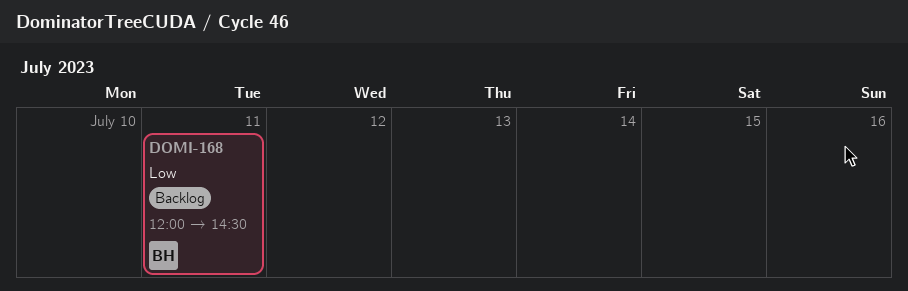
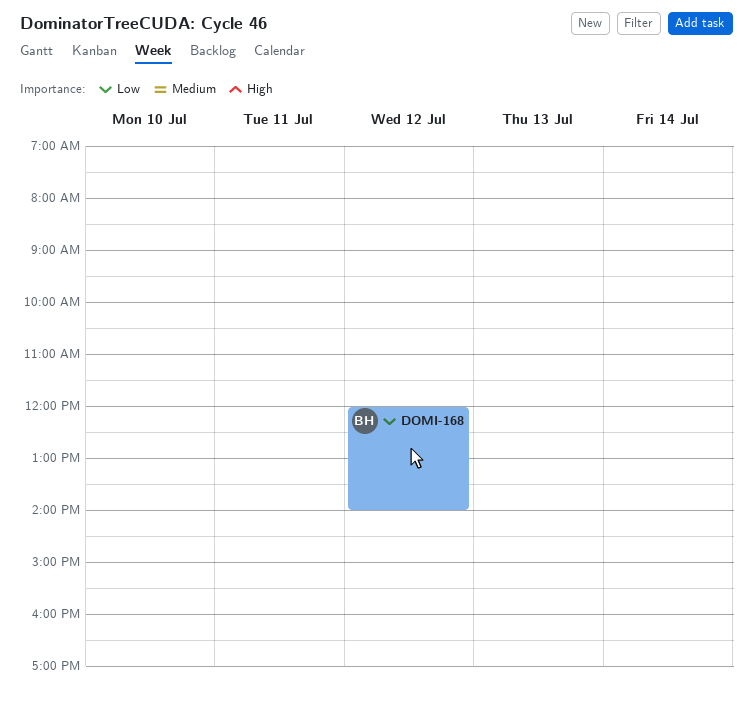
DOMI-168, day: Jul 11 -> Jul 12
DOMI-168, ends: 14:30 -> 14:00

